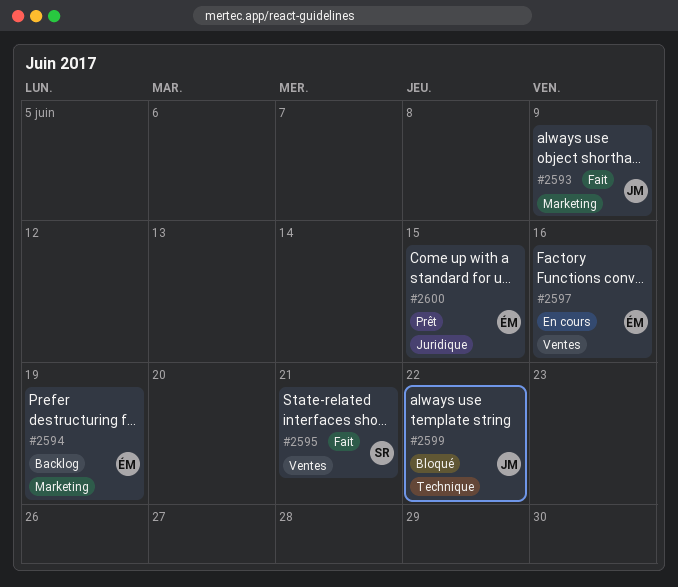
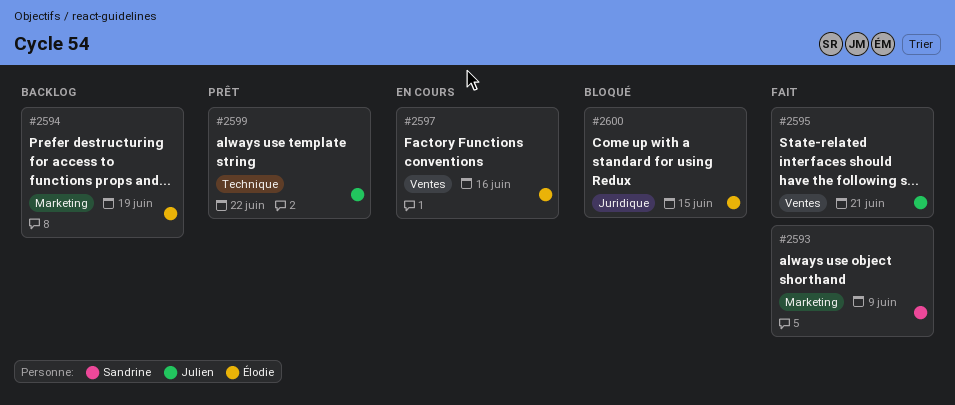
#2593, owner: Julien -> Sandrine
#2595, owner: Sandrine -> Julien
#2599, status: Bloqué -> Prêt
#2600, status: Prêt -> Bloqué

